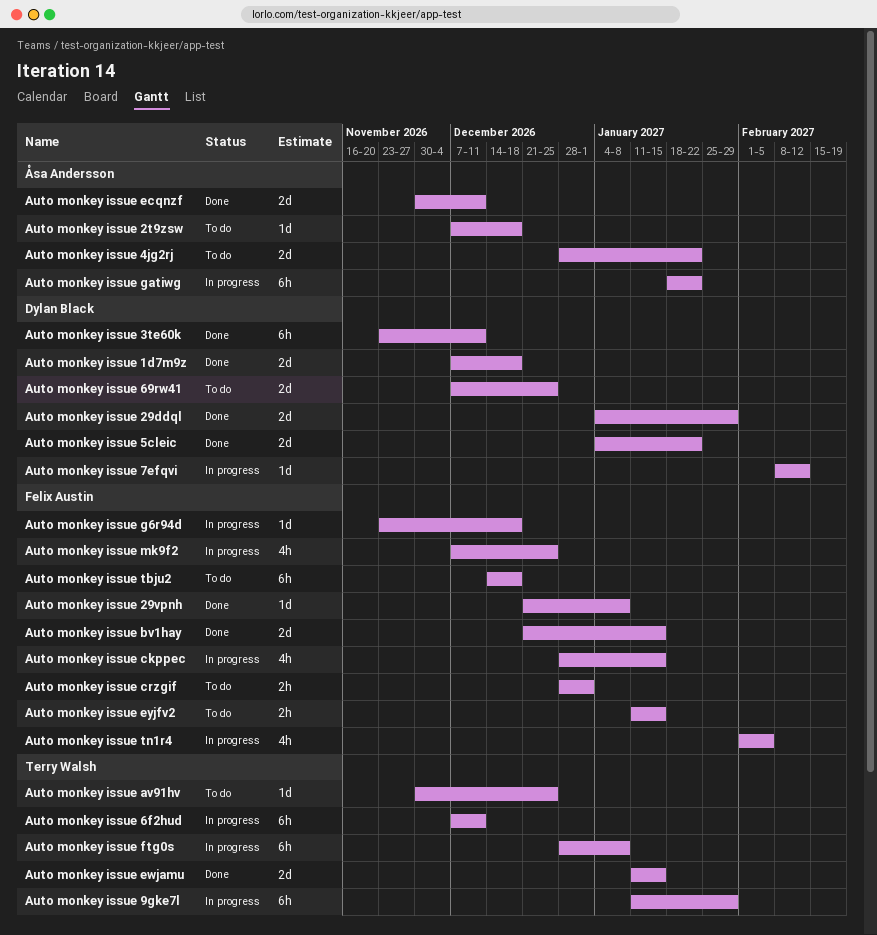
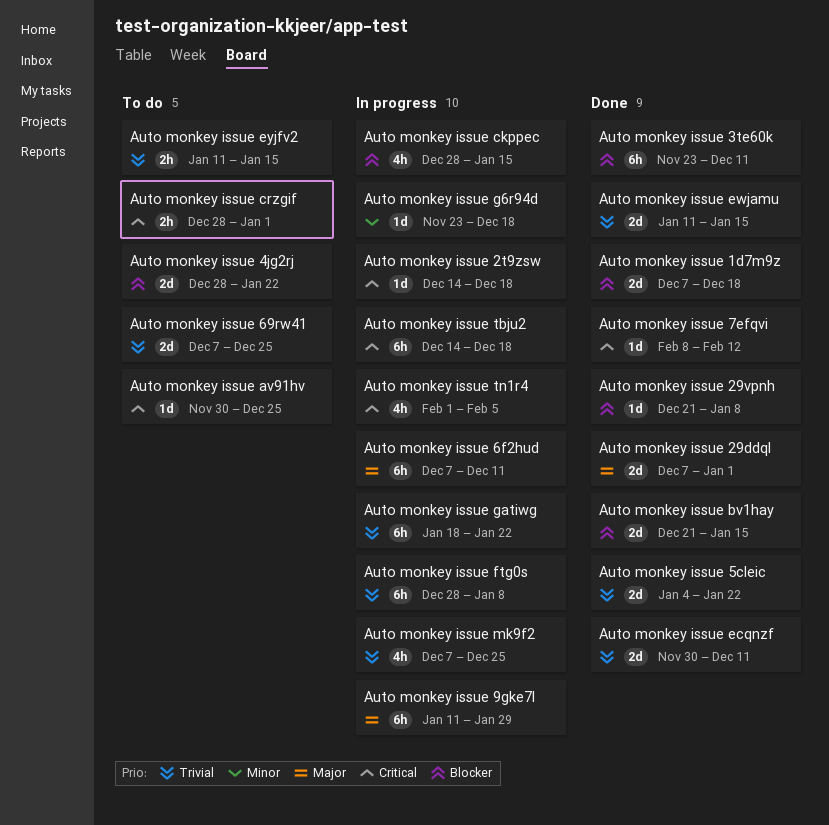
Auto monkey issue 29ddql, start: Jan 4 -> Dec 7
Auto monkey issue 29ddql, due: Jan 29 -> Jan 1
Auto monkey issue 2t9zsw, status: To do -> In progress
Auto monkey issue 2t9zsw, start: Dec 7 -> Dec 14
Auto monkey issue 7efqvi, status: In progress -> Done
Auto monkey issue tbju2, status: To do -> In progress

